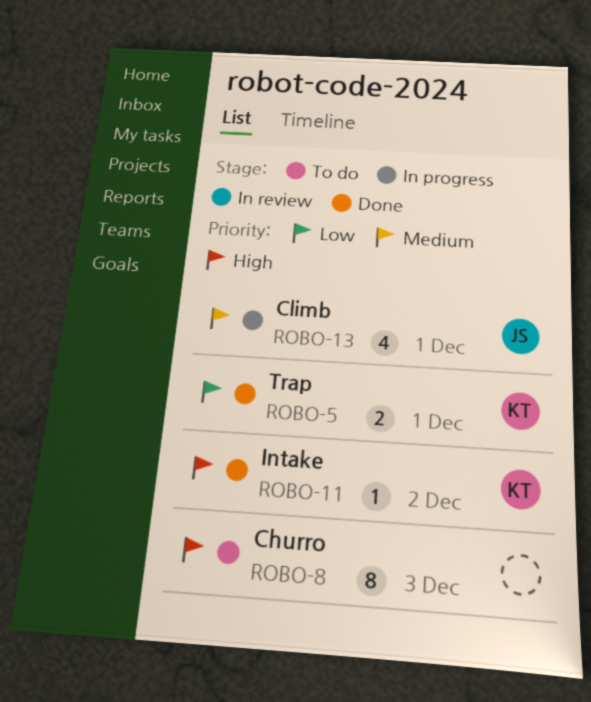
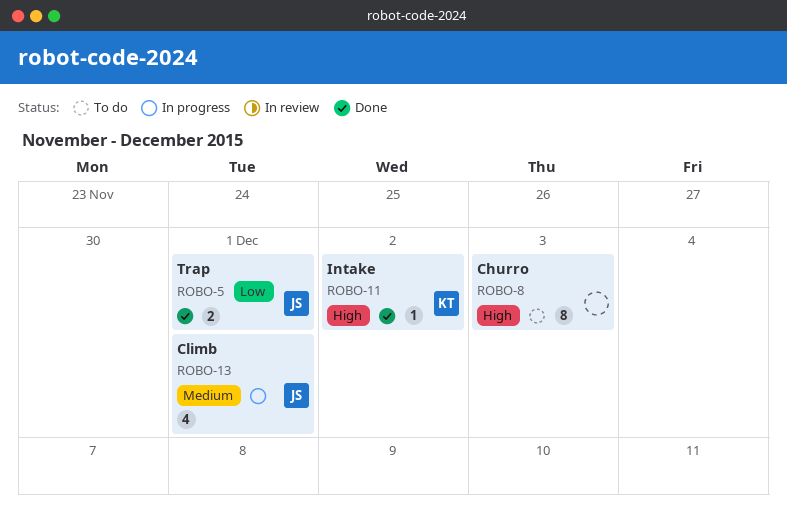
ROBO-5, owner: KT -> JS

